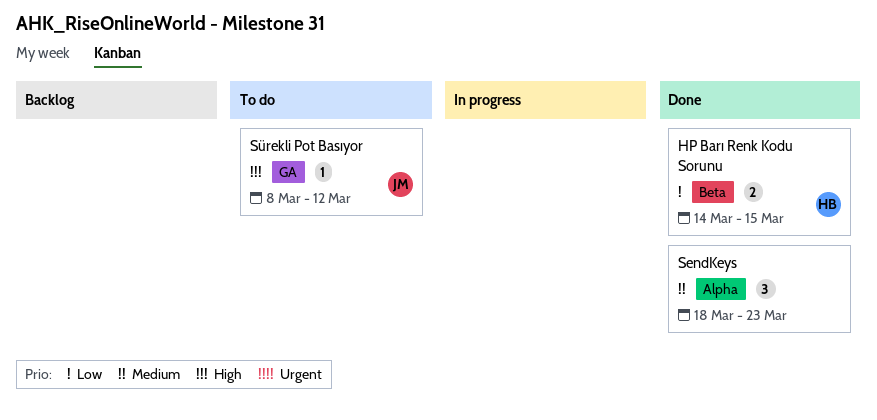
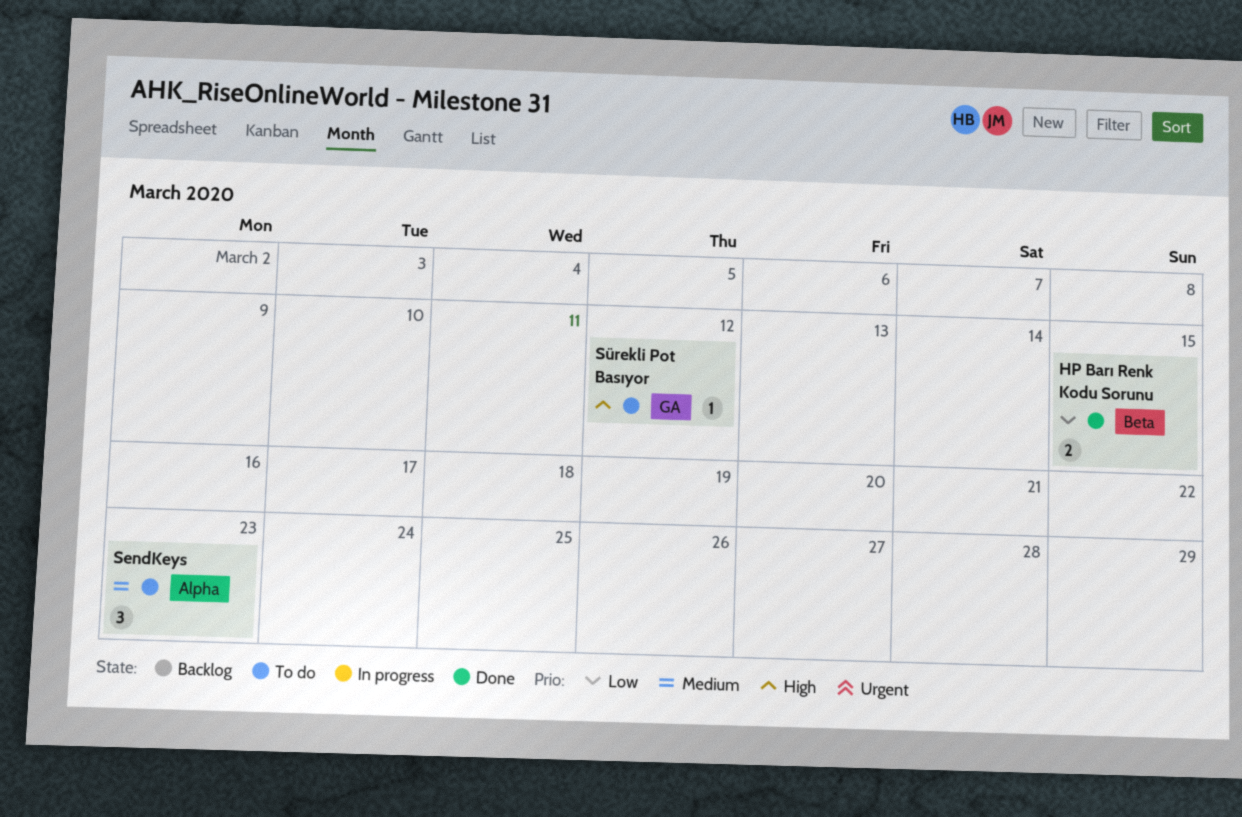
SendKeys, status: Done -> To do

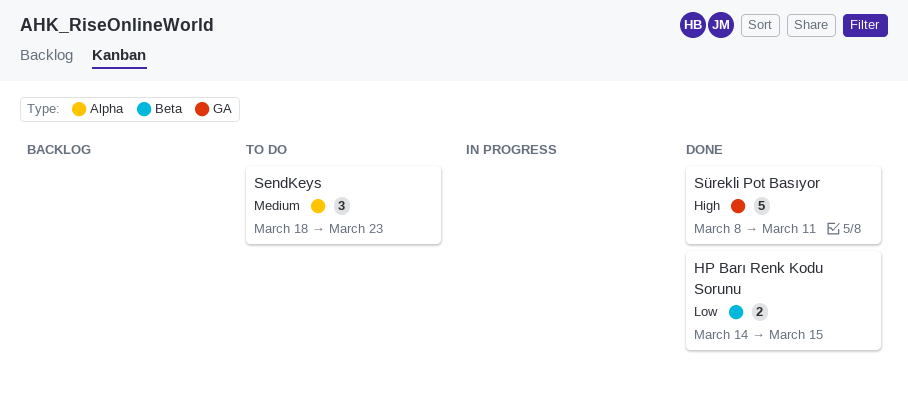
Sürekli Pot Basıyor, status: To do -> Done
Sürekli Pot Basıyor, estimate: 1 -> 5
Sürekli Pot Basıyor, due: Mar 12 -> Mar 11

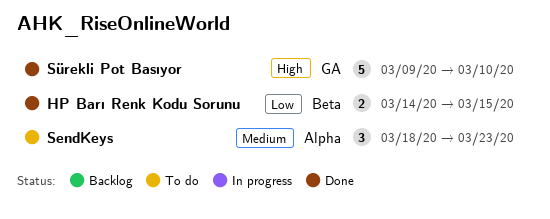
Sürekli Pot Basıyor, start: Mar 8 -> Mar 9
Sürekli Pot Basıyor, due: Mar 11 -> Mar 10

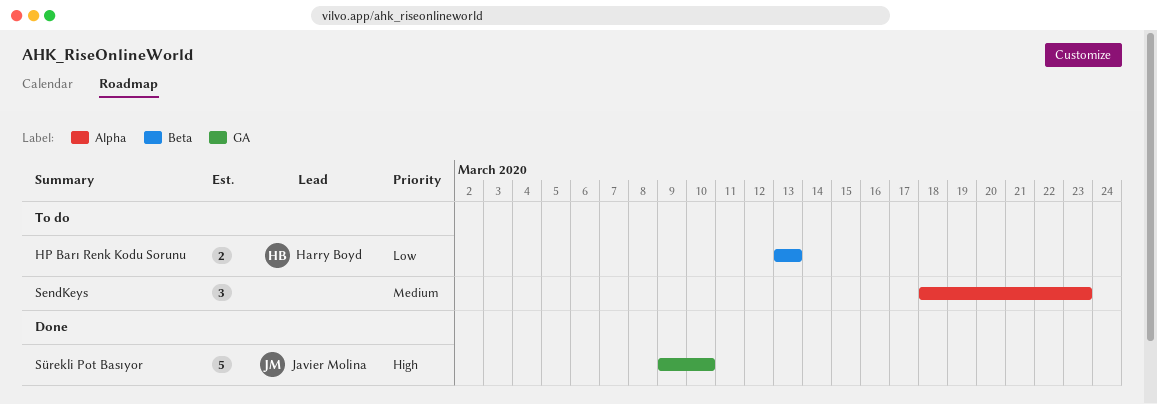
HP Barı Renk Kodu Sorunu, status: Done -> To do
HP Barı Renk Kodu Sorunu, start: Mar 14 -> Mar 13
HP Barı Renk Kodu Sorunu, due: Mar 15 -> Mar 13

